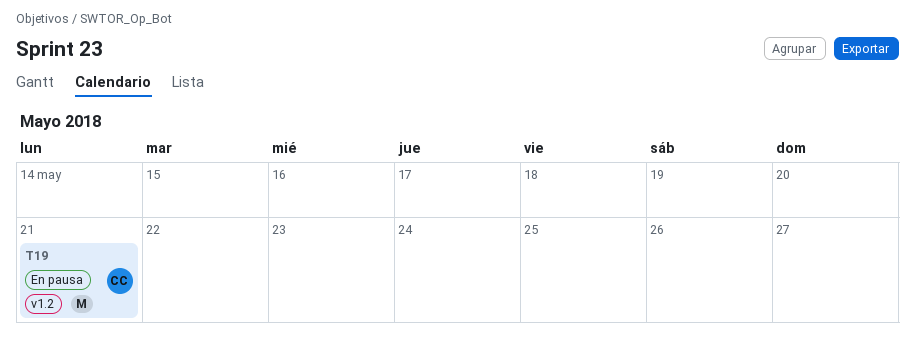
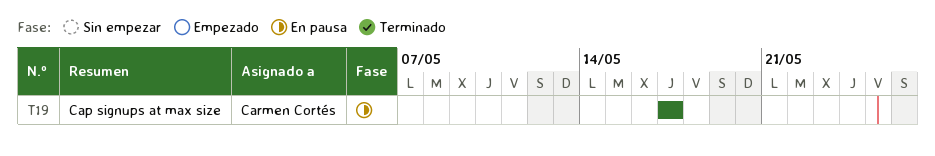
T19, due: May 21 -> May 17

